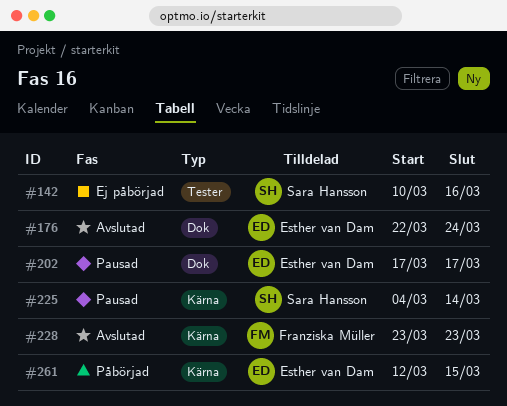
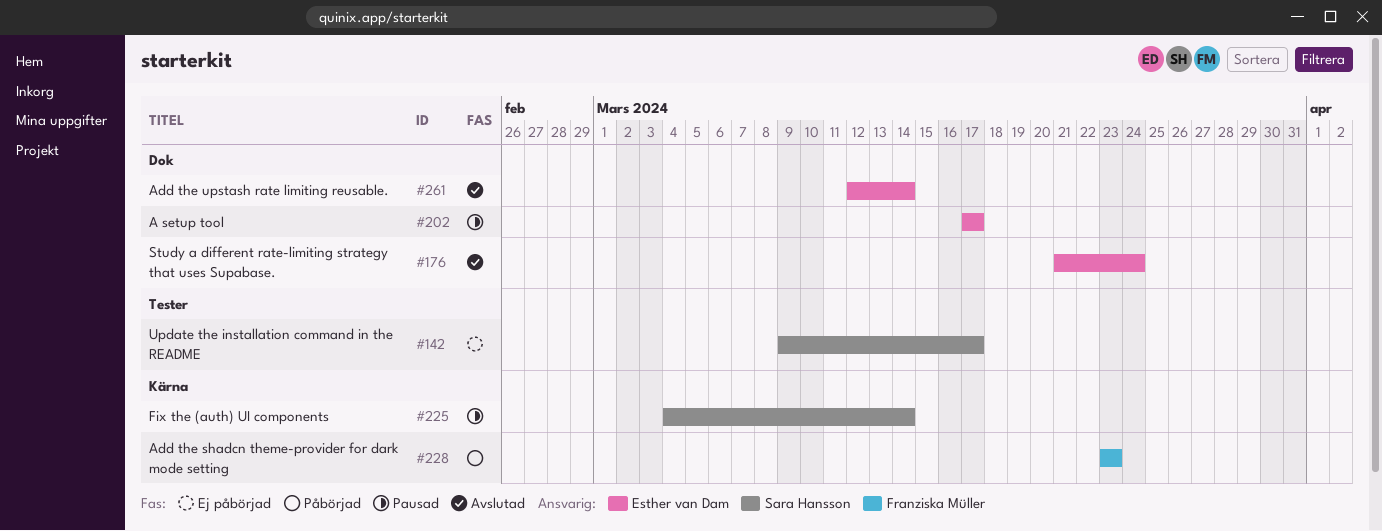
#142, start: Mar 10 -> Mar 9
#142, due: Mar 16 -> Mar 17
#176, start: Mar 22 -> Mar 21
#228, status: Avslutad -> Påbörjad
#261, status: Påbörjad -> Avslutad
#261, label: Kärna -> Dok
#261, due: Mar 15 -> Mar 14

